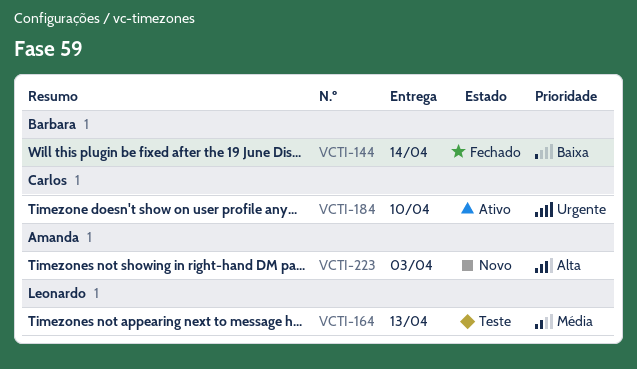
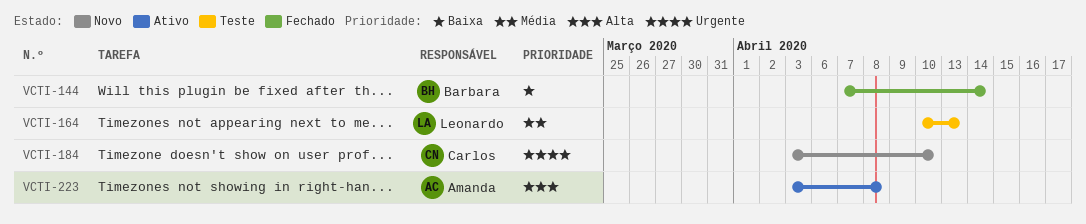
VCTI-184, status: Ativo -> Novo
VCTI-223, status: Novo -> Ativo
VCTI-223, due: Apr 3 -> Apr 8

